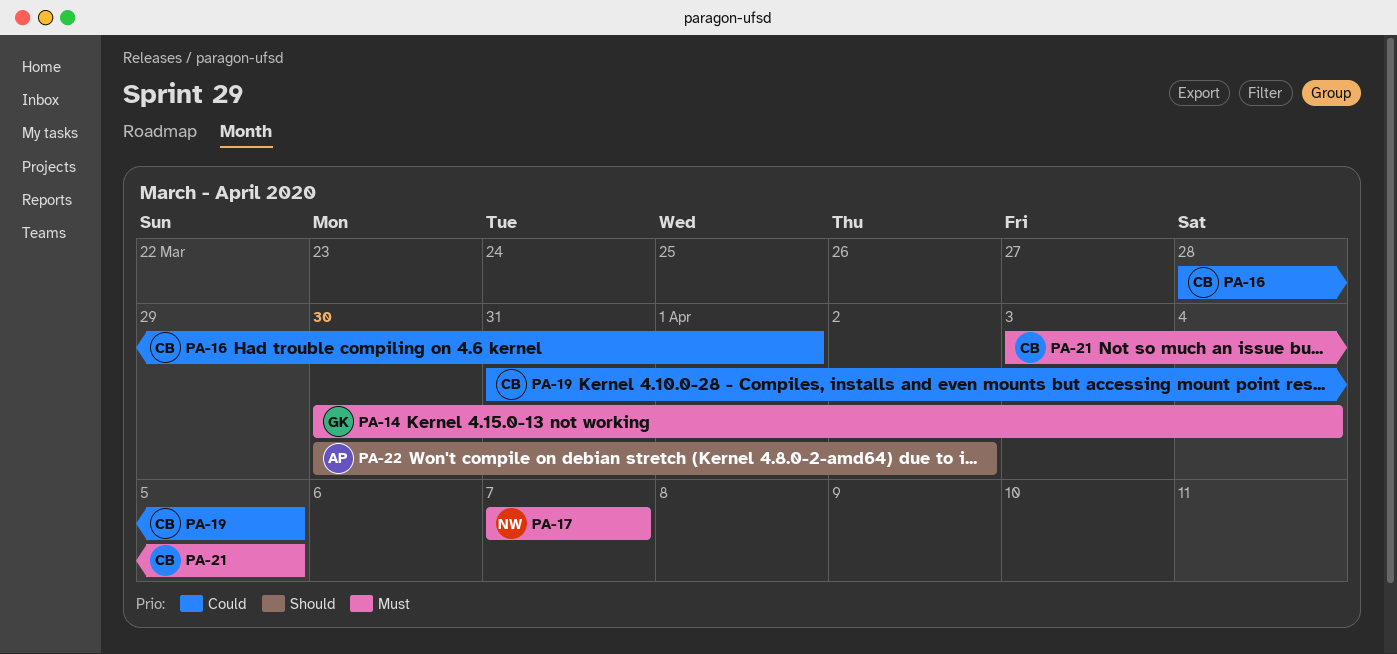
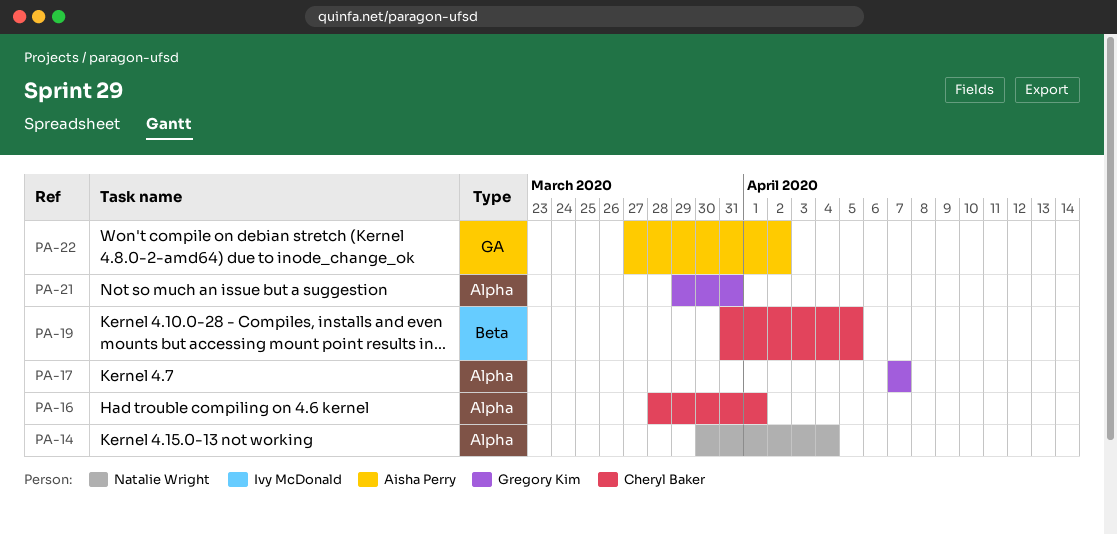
PA-14, owner: Gregory Kim -> Natalie Wright
PA-17, owner: Natalie Wright -> Gregory Kim
PA-21, owner: Cheryl Baker -> Gregory Kim
PA-21, start: Apr 3 -> Mar 29
PA-21, due: Apr 5 -> Mar 31
PA-22, start: Mar 30 -> Mar 27

